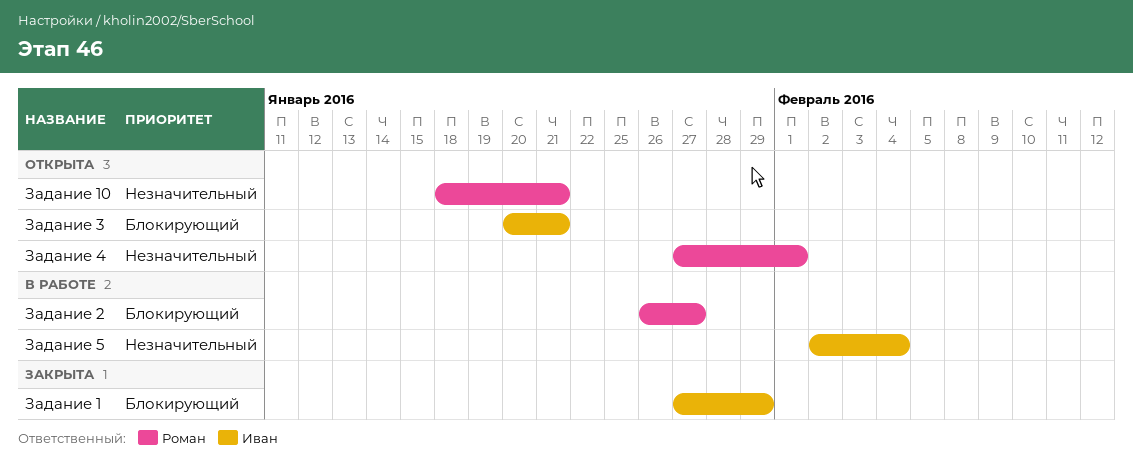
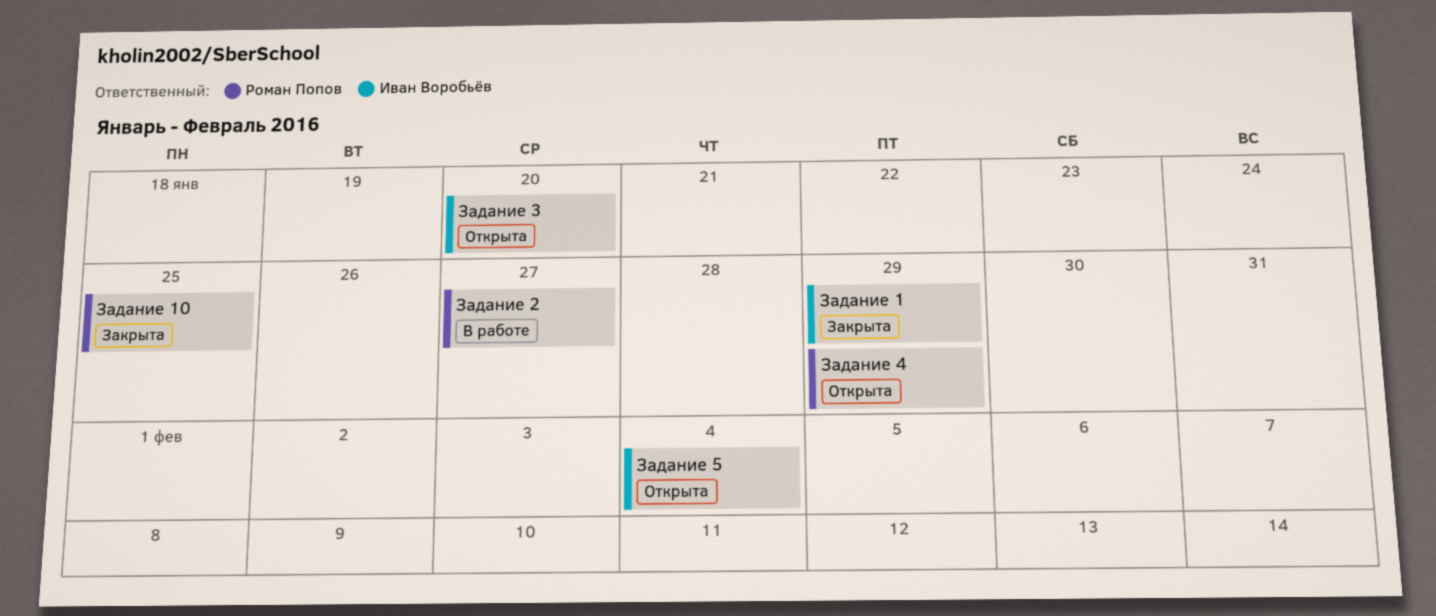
Задание 10, status: Открыта -> Закрыта
Задание 10, due: Jan 21 -> Jan 25
Задание 3, due: Jan 21 -> Jan 20
Задание 4, due: Feb 1 -> Jan 29
Задание 5, status: В работе -> Открыта

